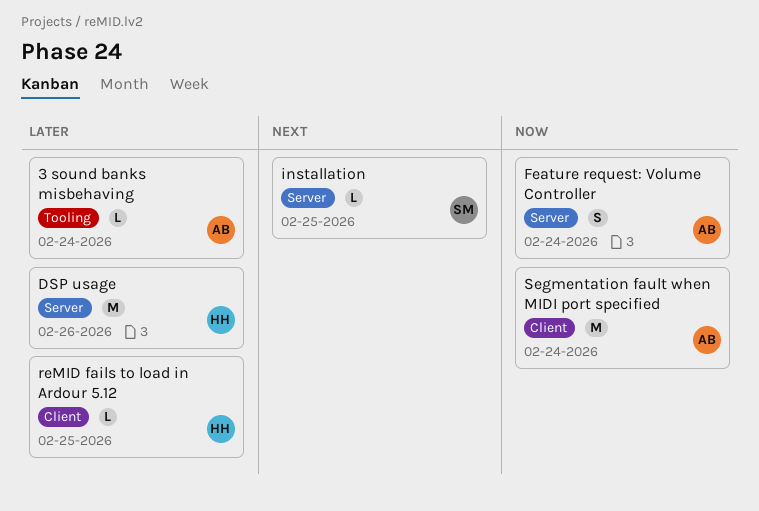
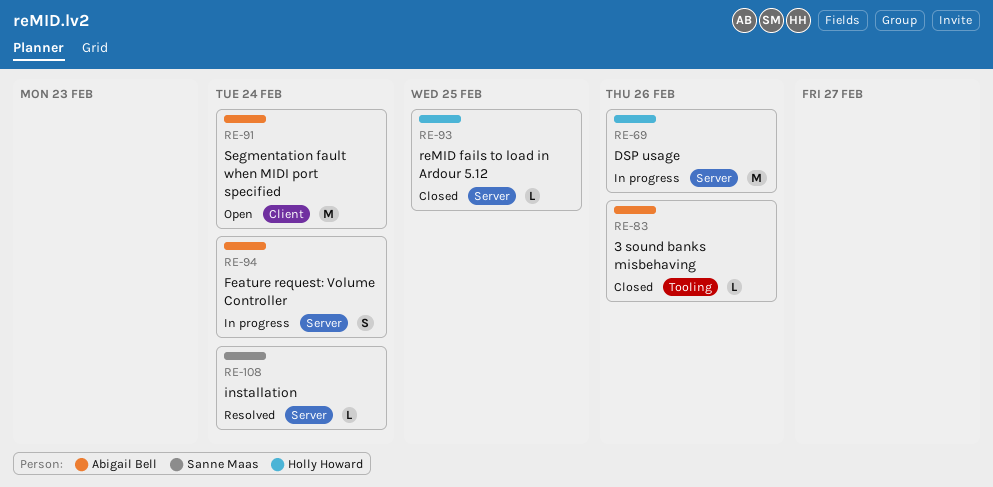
3 sound banks misbehaving, due: Feb 24 -> Feb 26
installation, due: Feb 25 -> Feb 24
reMID fails to load in Ardour 5.12, label: Client -> Server

